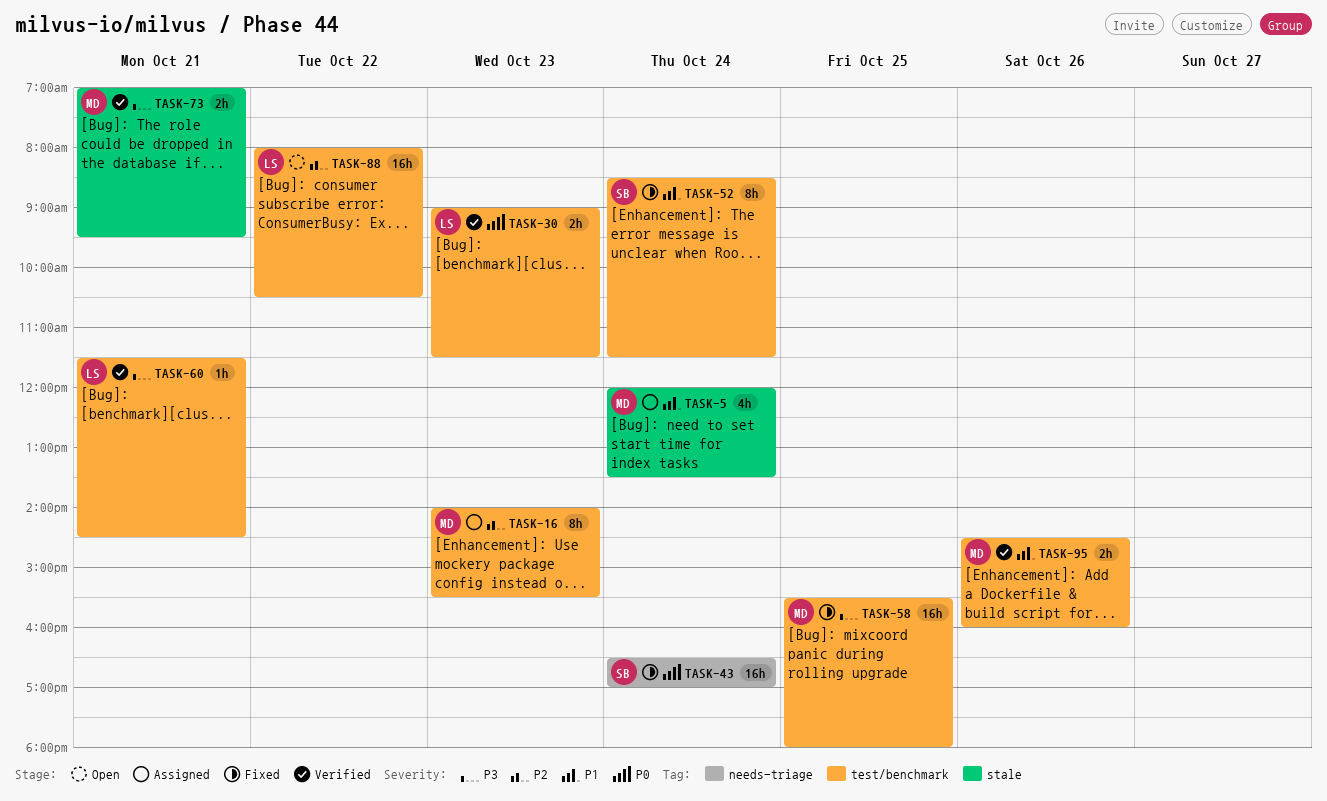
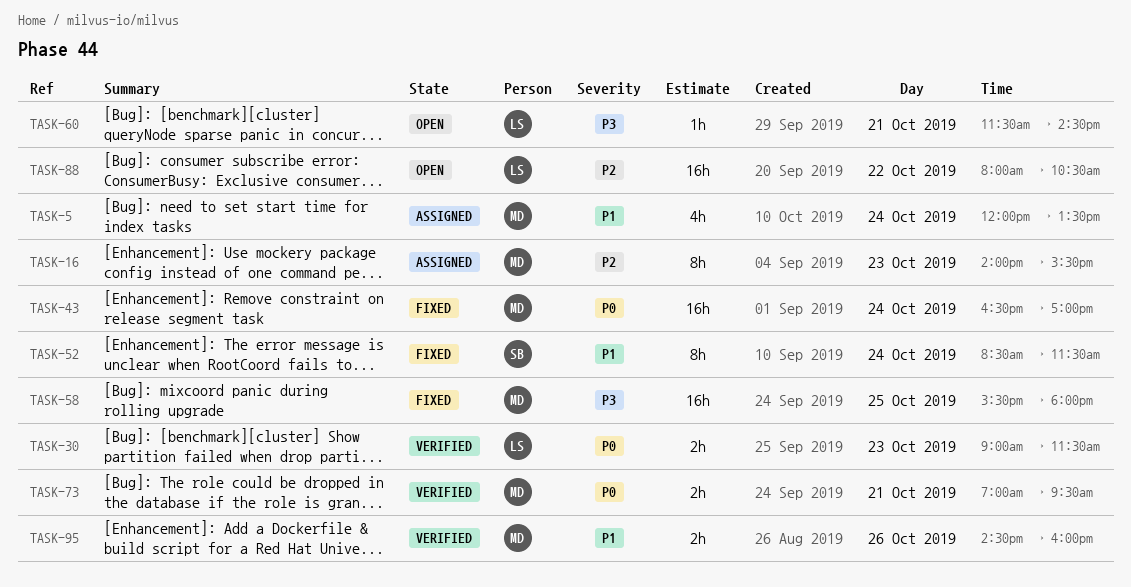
TASK-43, owner: SB -> MD
TASK-60, status: Verified -> Open
TASK-73, priority: P3 -> P0

